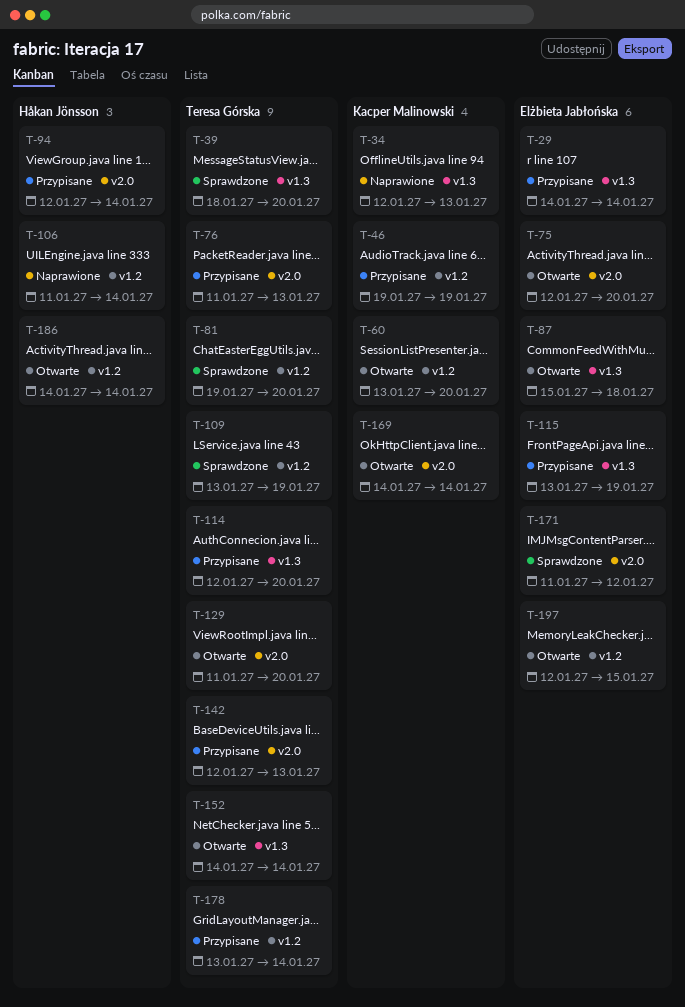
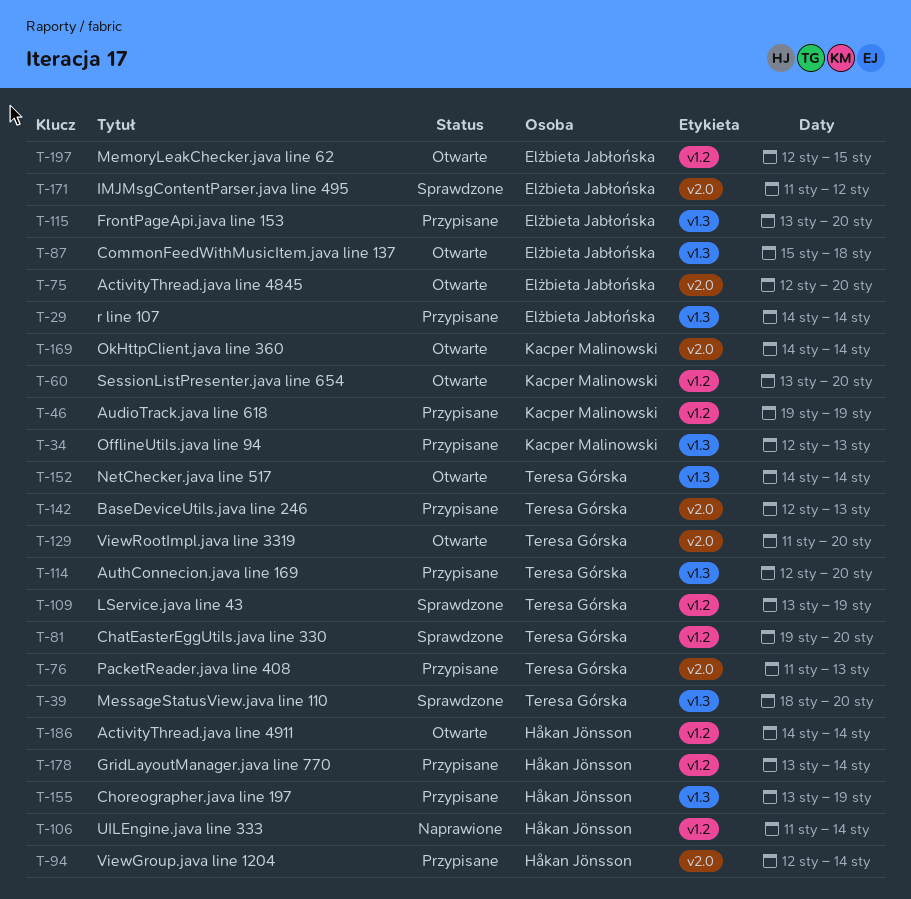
T-34, status: Naprawione -> Przypisane
T-115, due: Jan 19 -> Jan 20
T-155: none -> present
T-178, owner: Teresa Górska -> Håkan Jönsson

